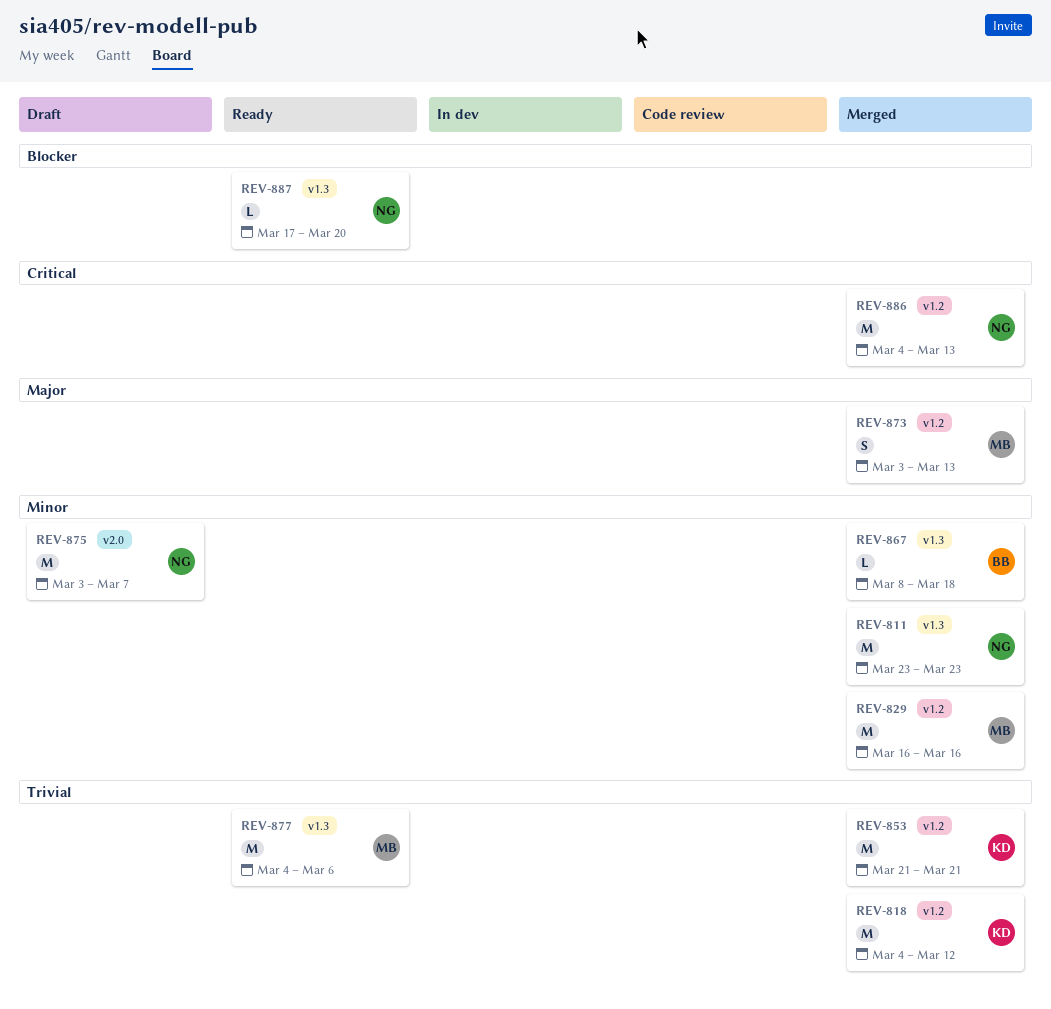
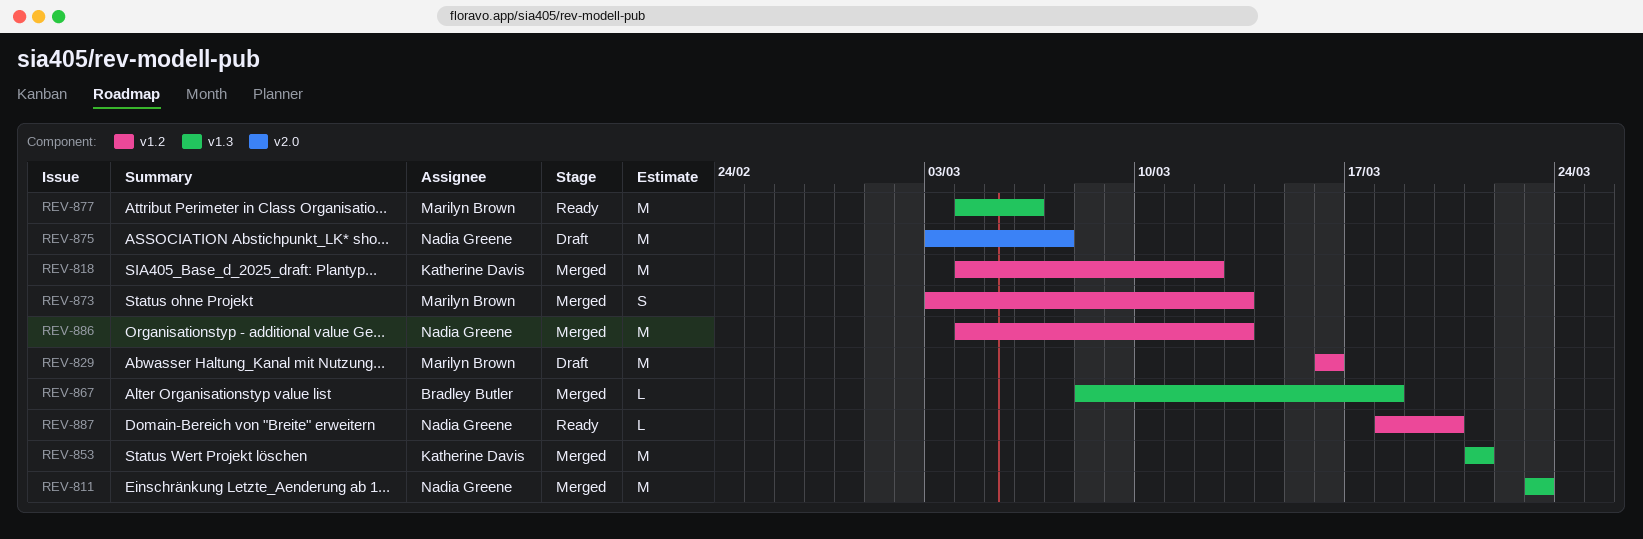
REV-829, status: Merged -> Draft
REV-853, label: v1.2 -> v1.3
REV-887, label: v1.3 -> v1.2
REV-887, start: Mar 17 -> Mar 18

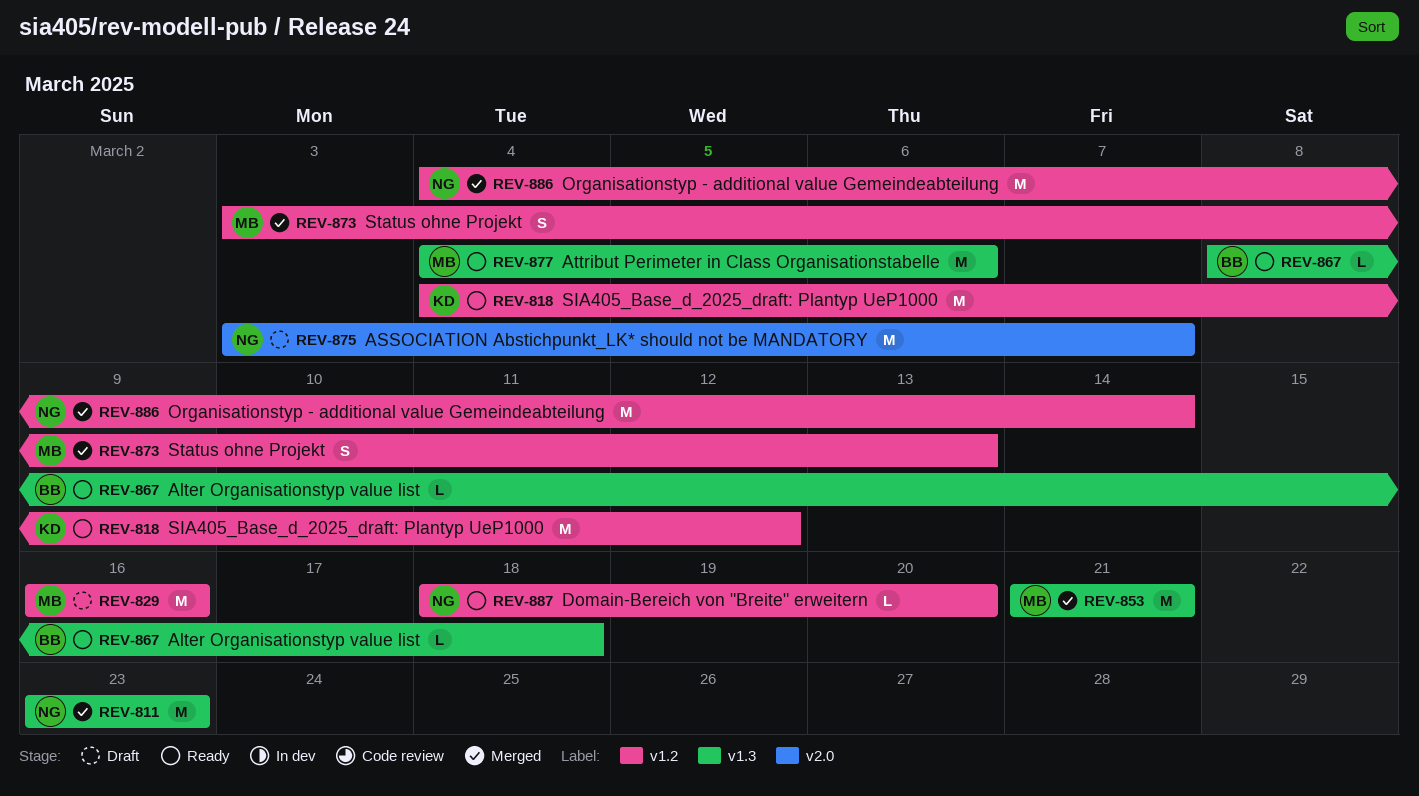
REV-818, status: Merged -> Ready
REV-853, owner: Katherine Davis -> Marilyn Brown
REV-867, status: Merged -> Ready
REV-886, due: Mar 13 -> Mar 14

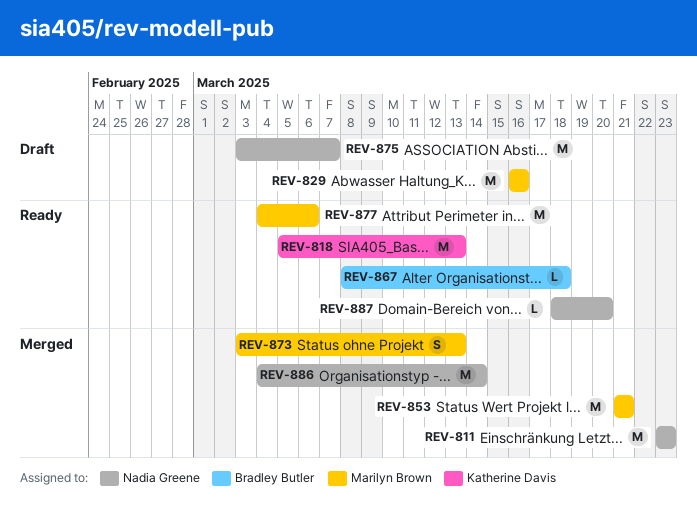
REV-818, start: Mar 4 -> Mar 5
REV-818, due: Mar 12 -> Mar 13

